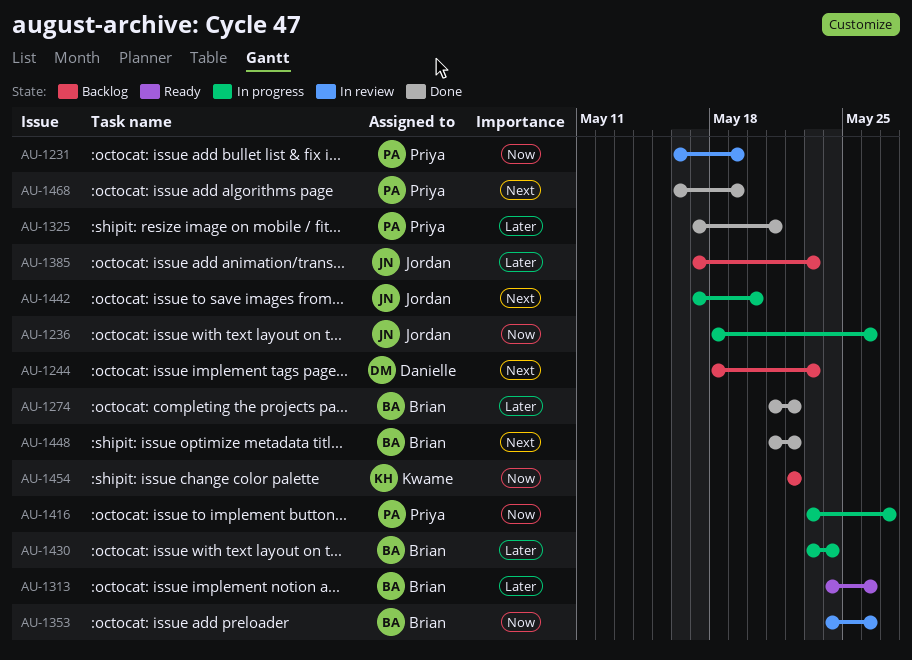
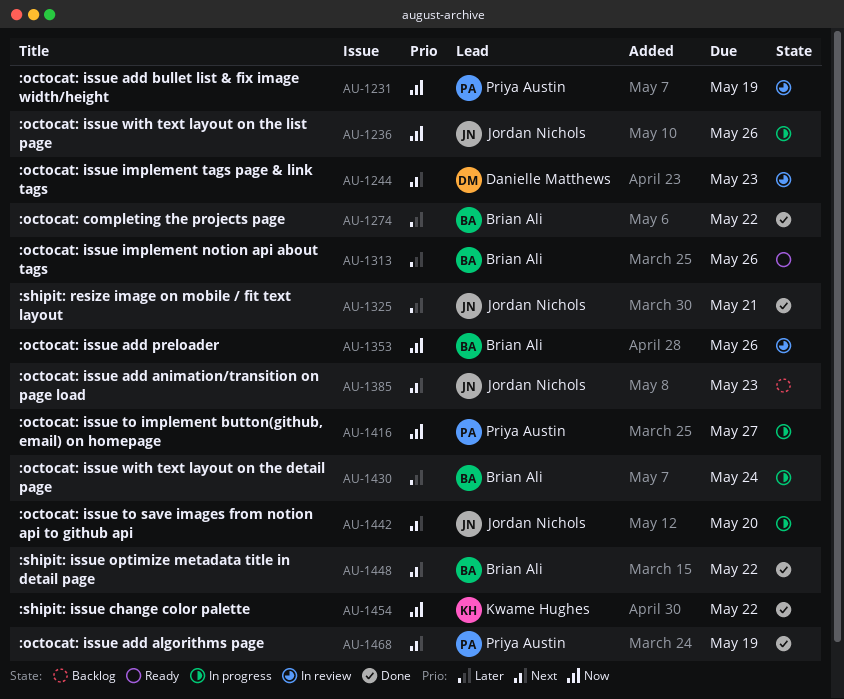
AU-1244, status: Backlog -> In review
AU-1325, owner: Priya Austin -> Jordan Nichols
AU-1385, priority: Later -> Next
AU-1454, status: Backlog -> Done

